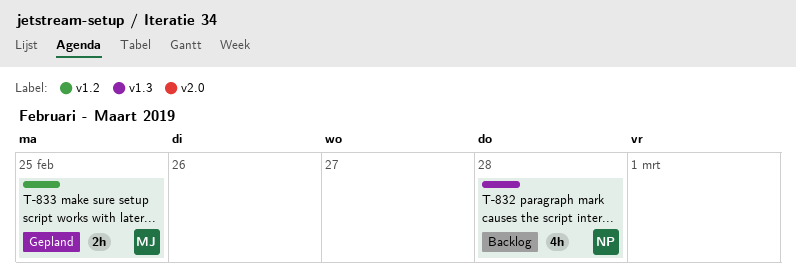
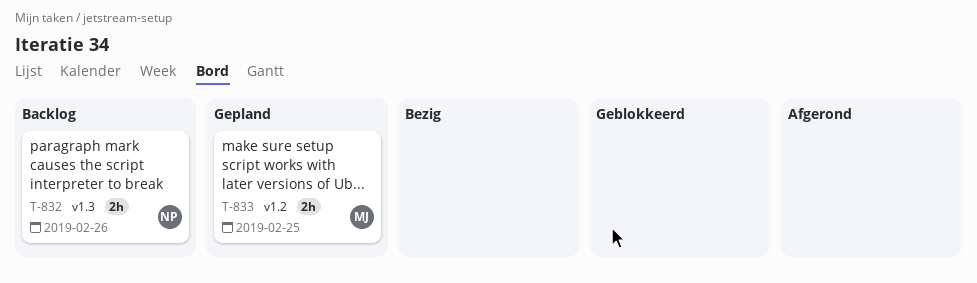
T-832, estimate: 4h -> 2h
T-832, due: Feb 28 -> Feb 26

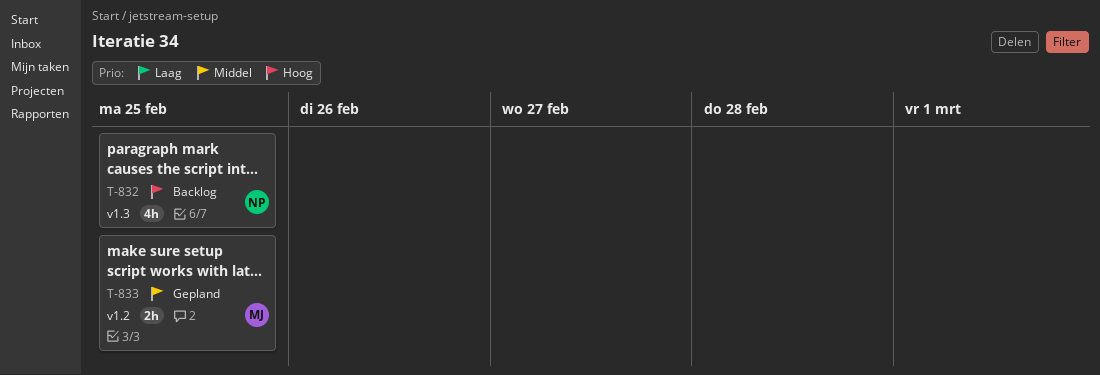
T-832, estimate: 2h -> 4h
T-832, due: Feb 26 -> Feb 25

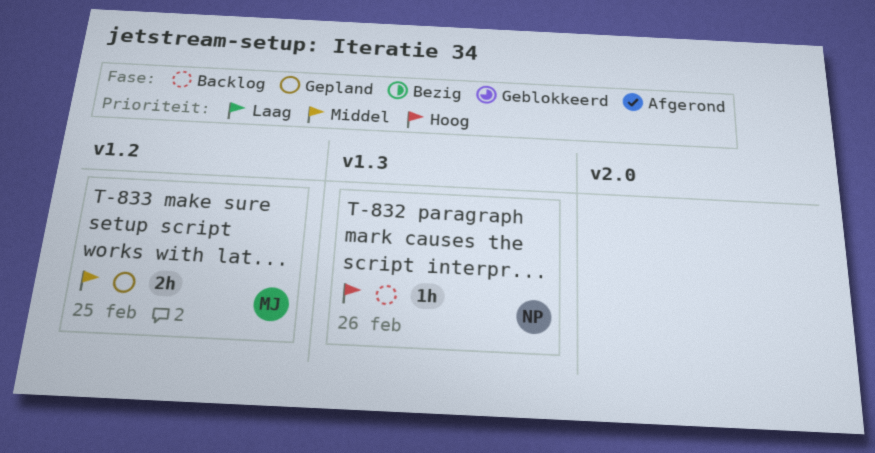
T-832, estimate: 4h -> 1h
T-832, due: Feb 25 -> Feb 26

